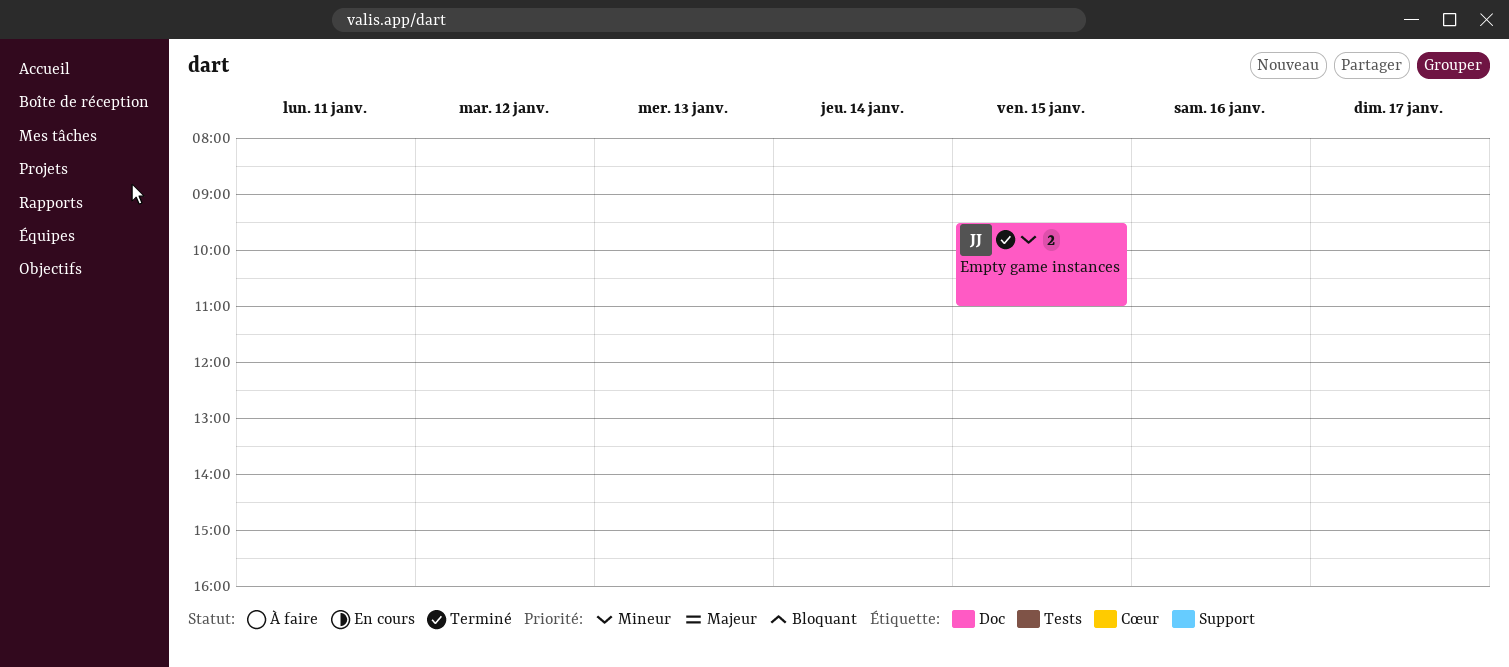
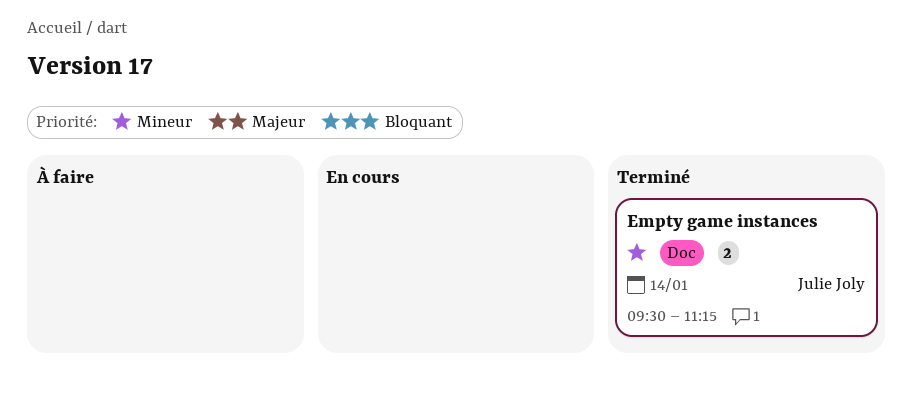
Empty game instances, day: Jan 15 -> Jan 14
Empty game instances, ends: 11:00 -> 11:15

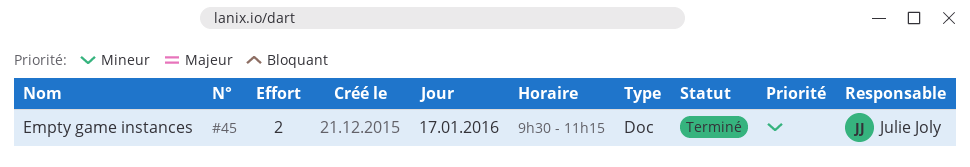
Empty game instances, day: Jan 14 -> Jan 17

